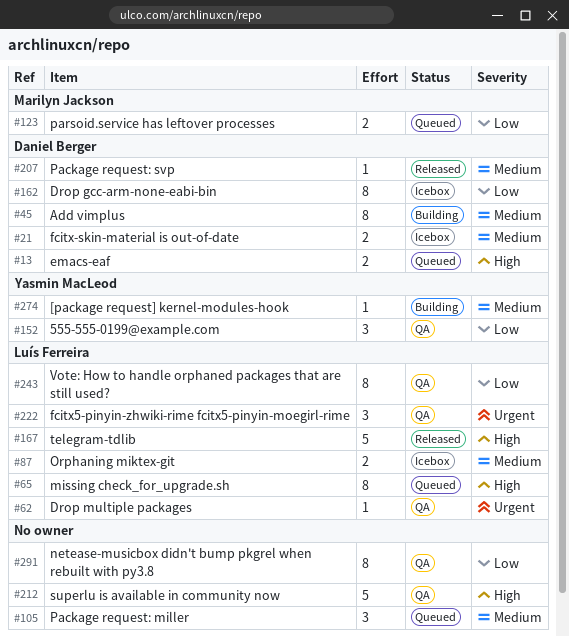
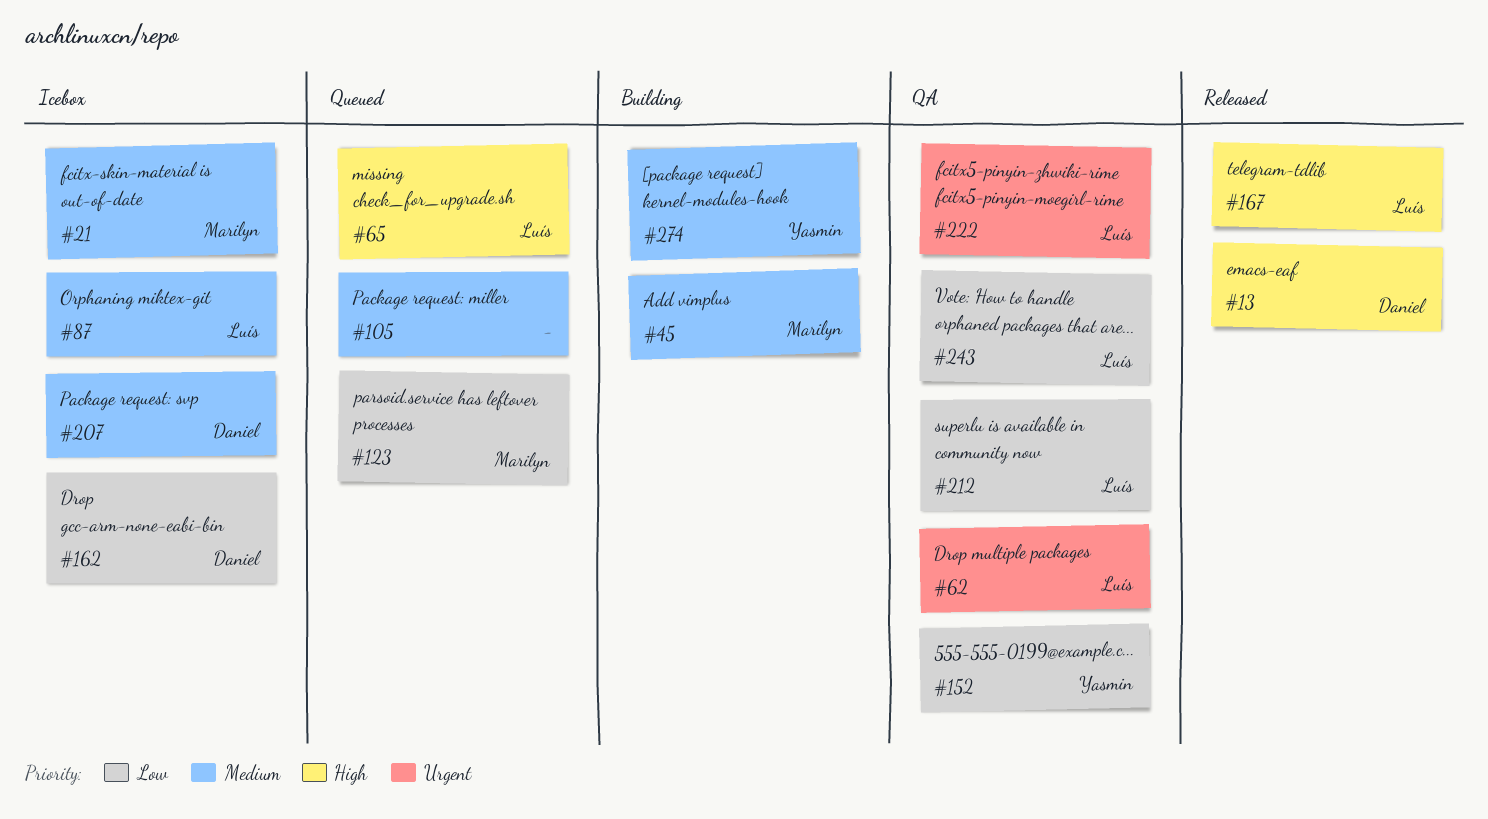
#13, status: Queued -> Released
#21, owner: Daniel Berger -> Marilyn Jackson
#45, owner: Daniel Berger -> Marilyn Jackson
#207, status: Released -> Icebox
#212, owner: none -> Luís Ferreira
#212, priority: High -> Low
#291: present -> none

